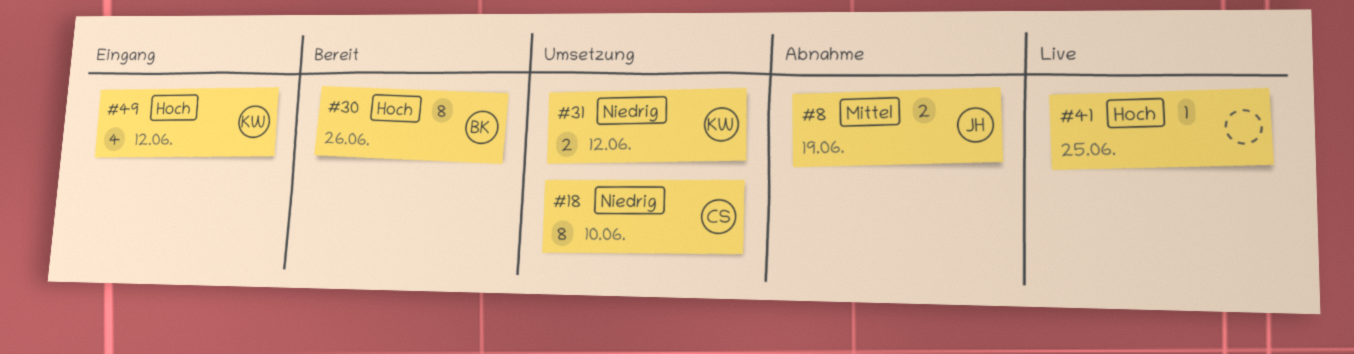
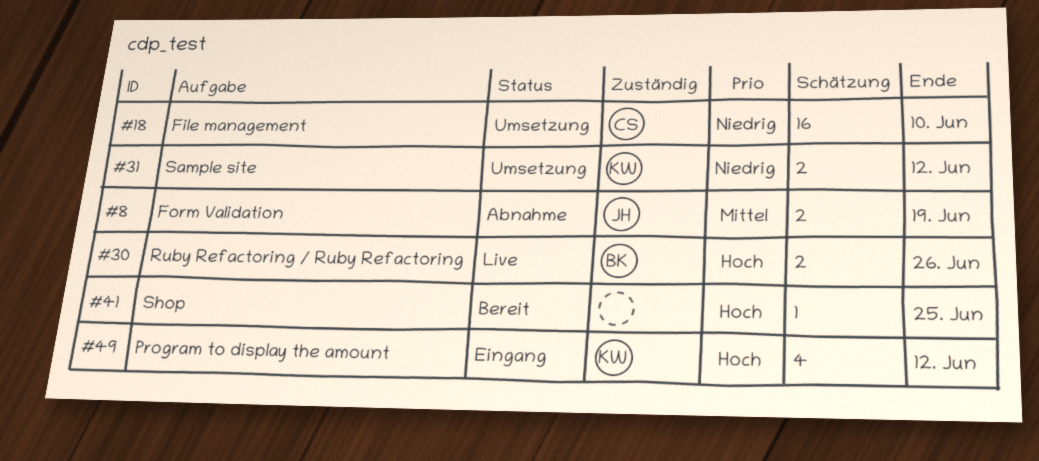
#18, estimate: 8 -> 16
#30, status: Bereit -> Live
#30, estimate: 8 -> 2
#41, status: Live -> Bereit

